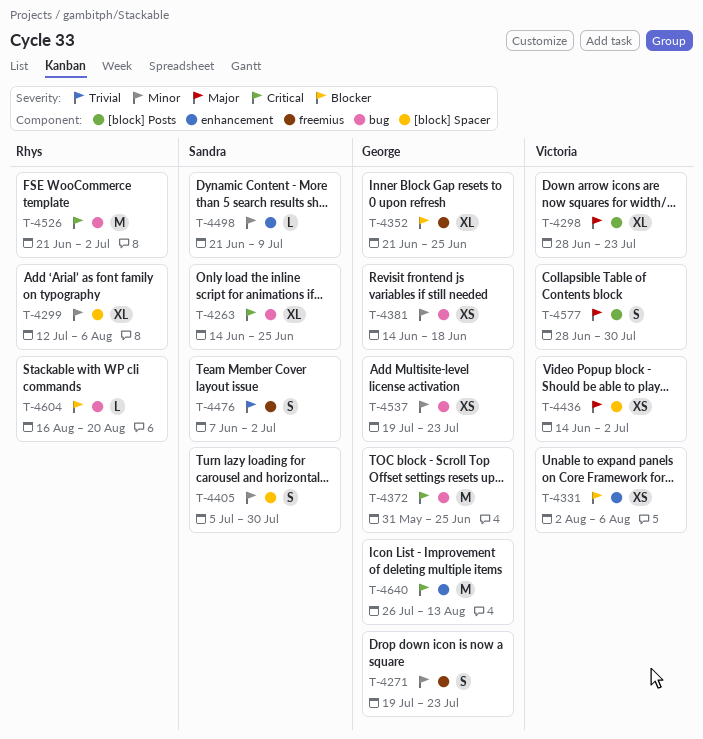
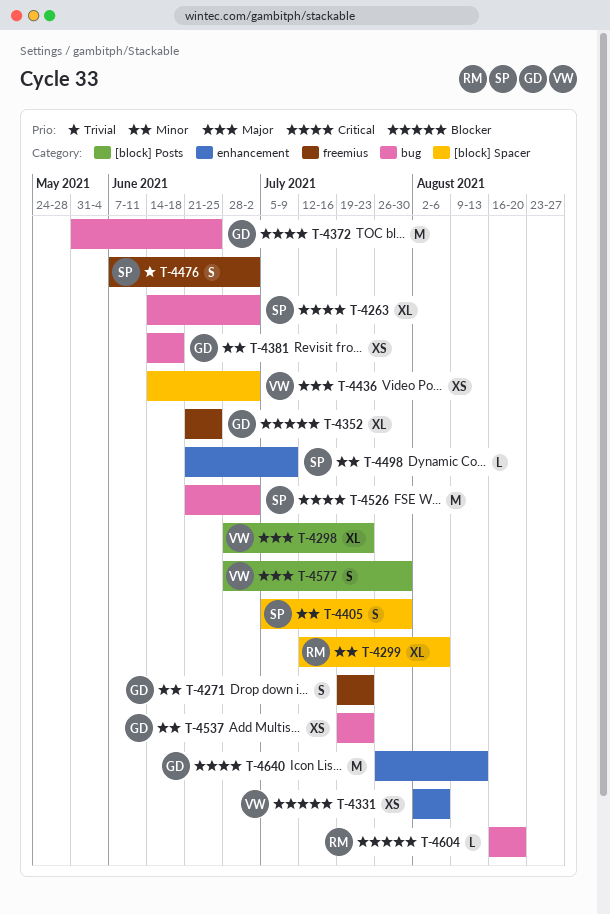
T-4263, due: Jun 25 -> Jul 2
T-4526, owner: Rhys -> Sandra

